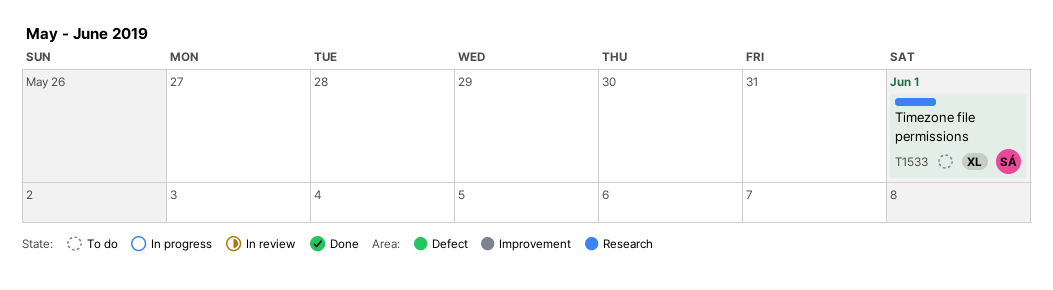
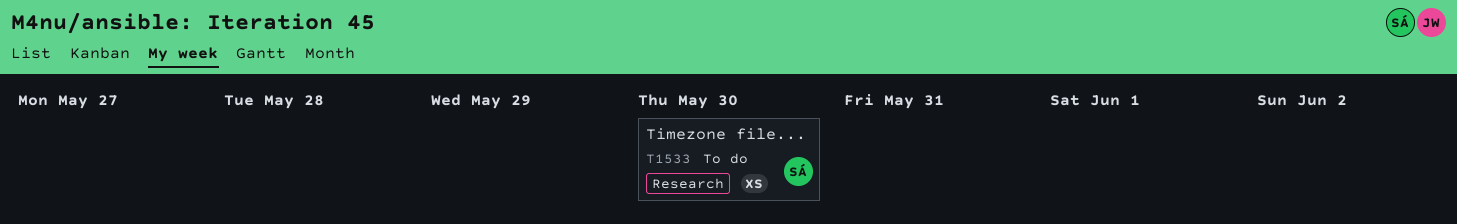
T1533, estimate: XL -> XS
T1533, due: Jun 1 -> May 30

